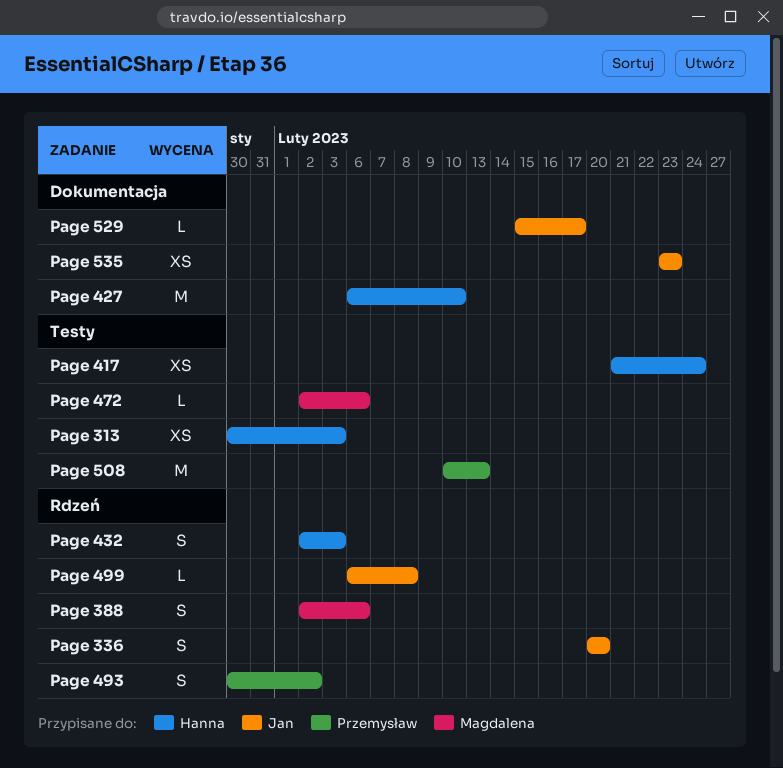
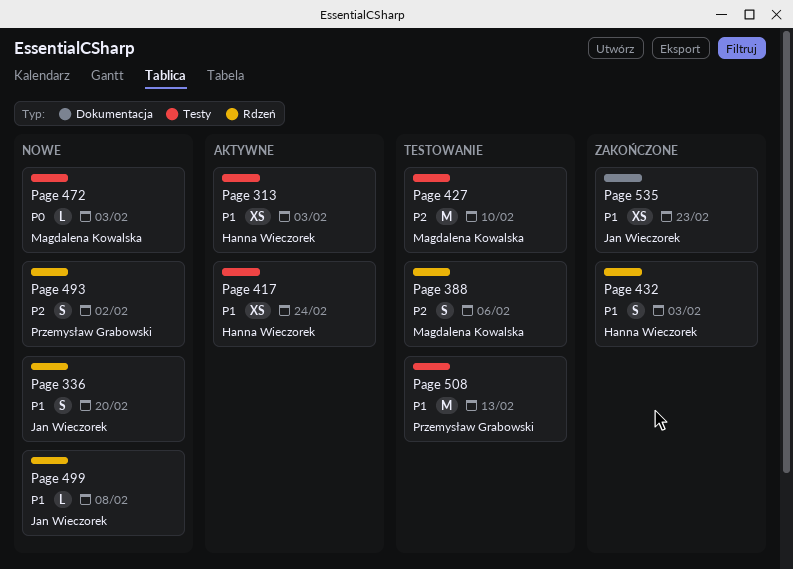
Page 427, owner: Hanna Wieczorek -> Magdalena Kowalska
Page 427, label: Dokumentacja -> Testy
Page 472, due: Feb 6 -> Feb 3
Page 529: present -> none

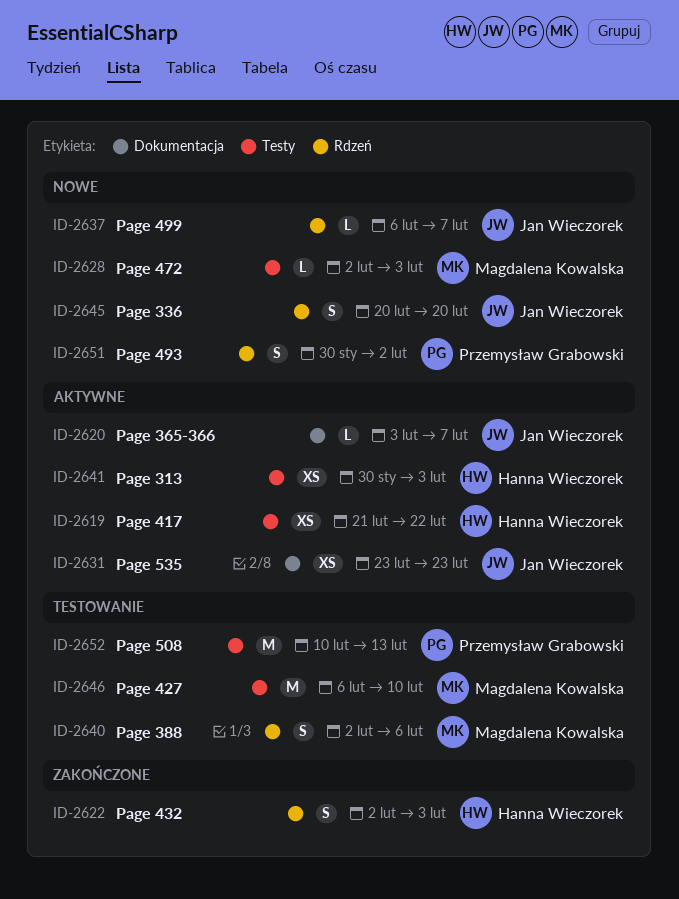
Page 365-366: none -> present
Page 417, due: Feb 24 -> Feb 22
Page 499, due: Feb 8 -> Feb 7
Page 535, status: Zakończone -> Aktywne

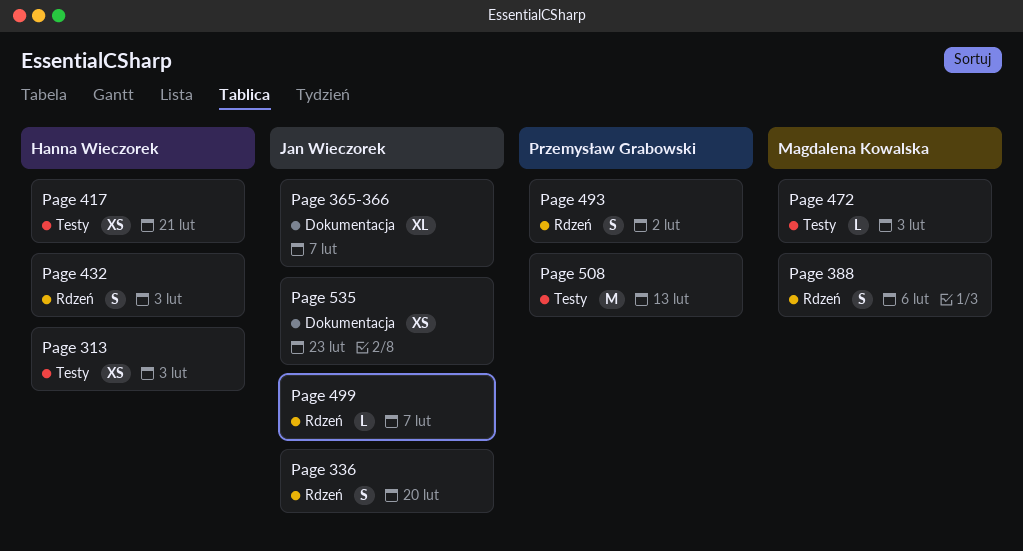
Page 365-366, estimate: L -> XL
Page 417, due: Feb 22 -> Feb 21
Page 427: present -> none

